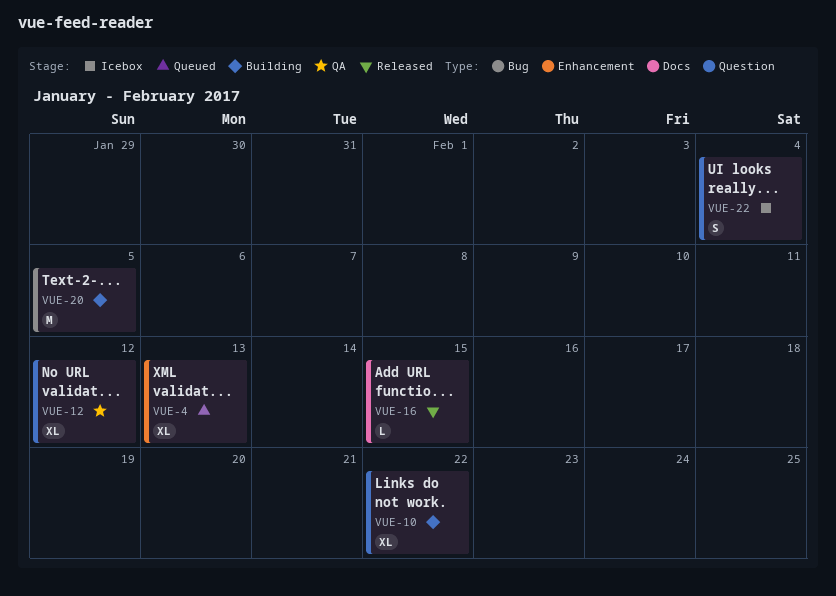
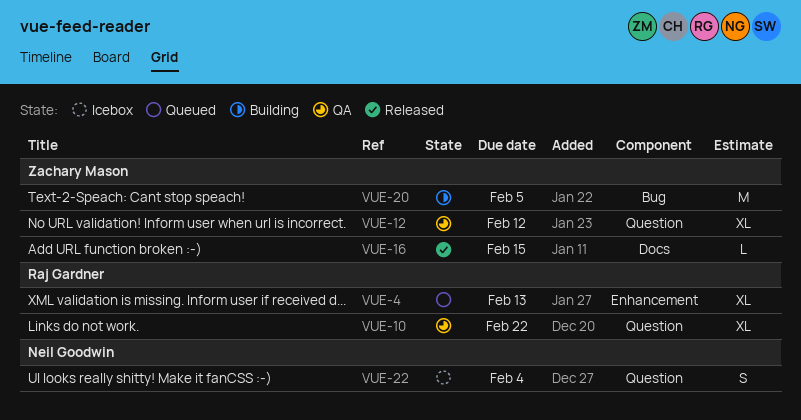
VUE-10, status: Building -> QA

